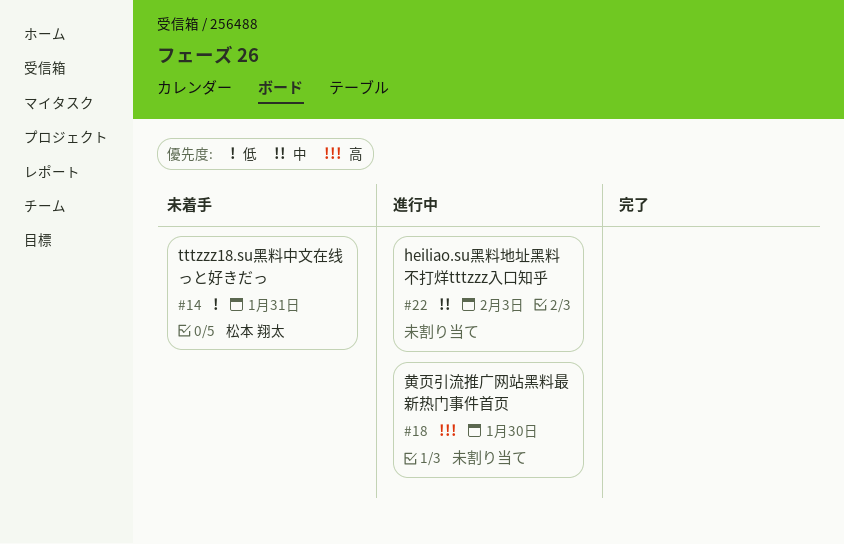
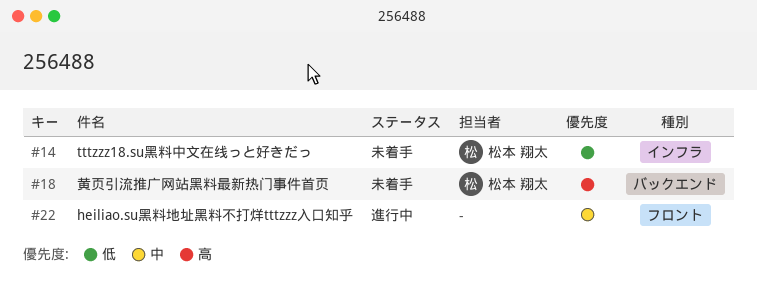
#18, status: 進行中 -> 未着手
#18, owner: none -> 松本 翔太

